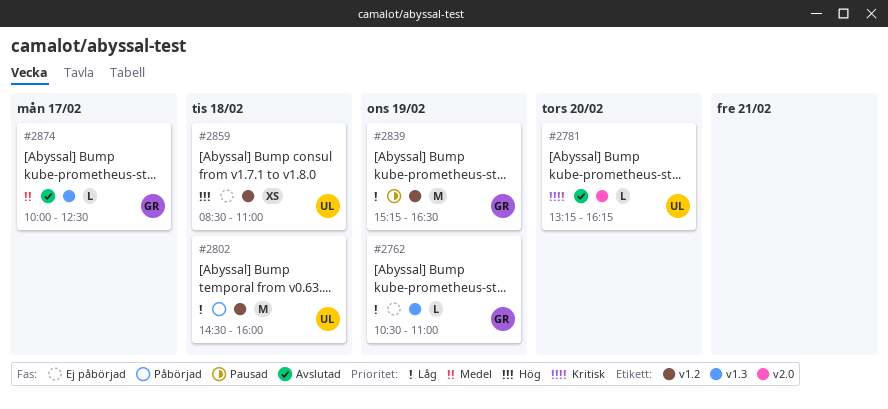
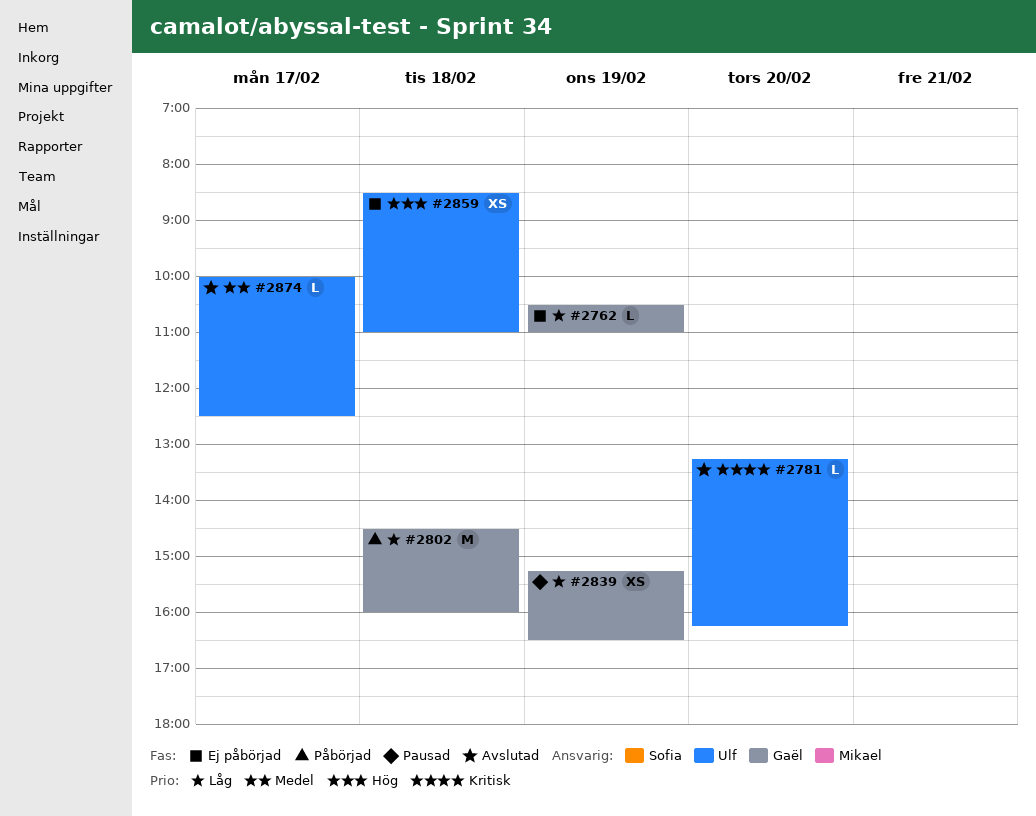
#2802, owner: Ulf -> Gaël
#2839, estimate: M -> XS
#2874, owner: Gaël -> Ulf

